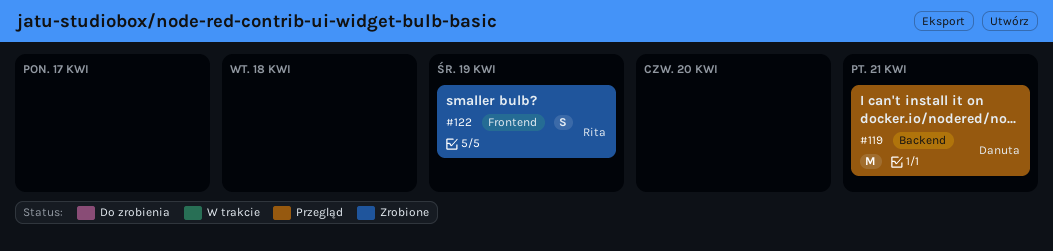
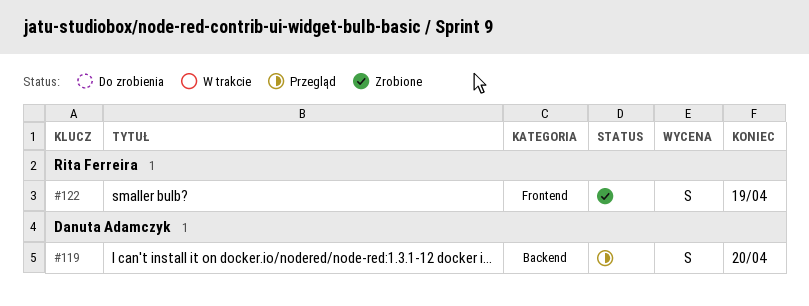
#119, estimate: M -> S
#119, due: Apr 21 -> Apr 20

